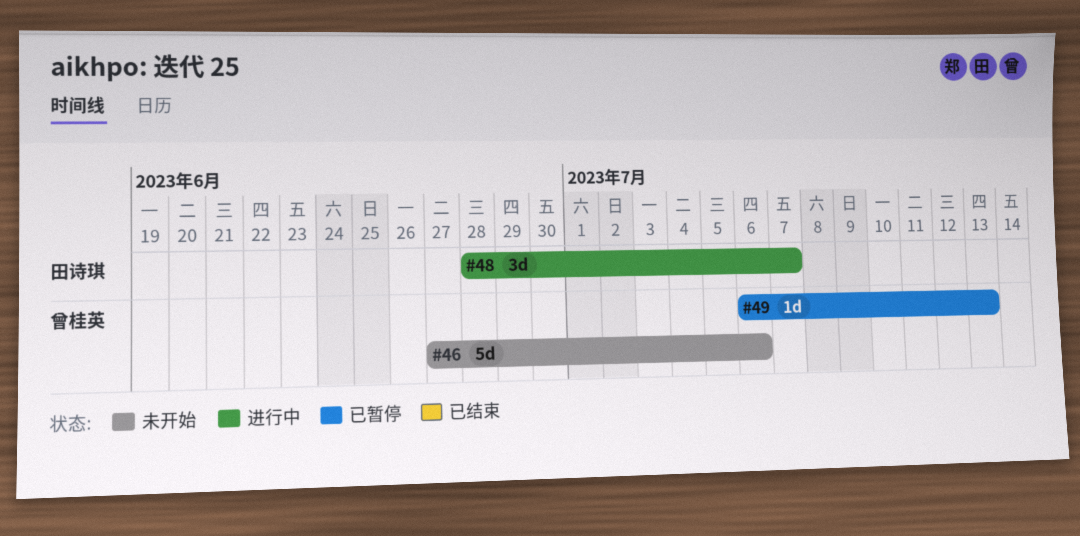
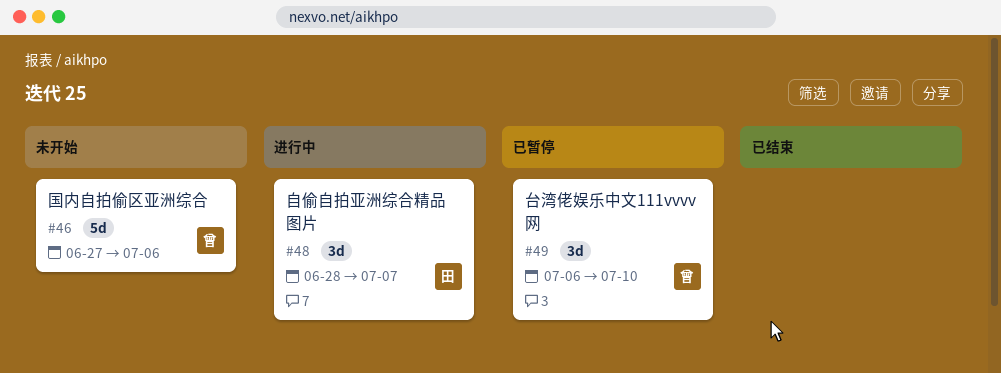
#49, estimate: 1d -> 3d
#49, due: Jul 13 -> Jul 10

